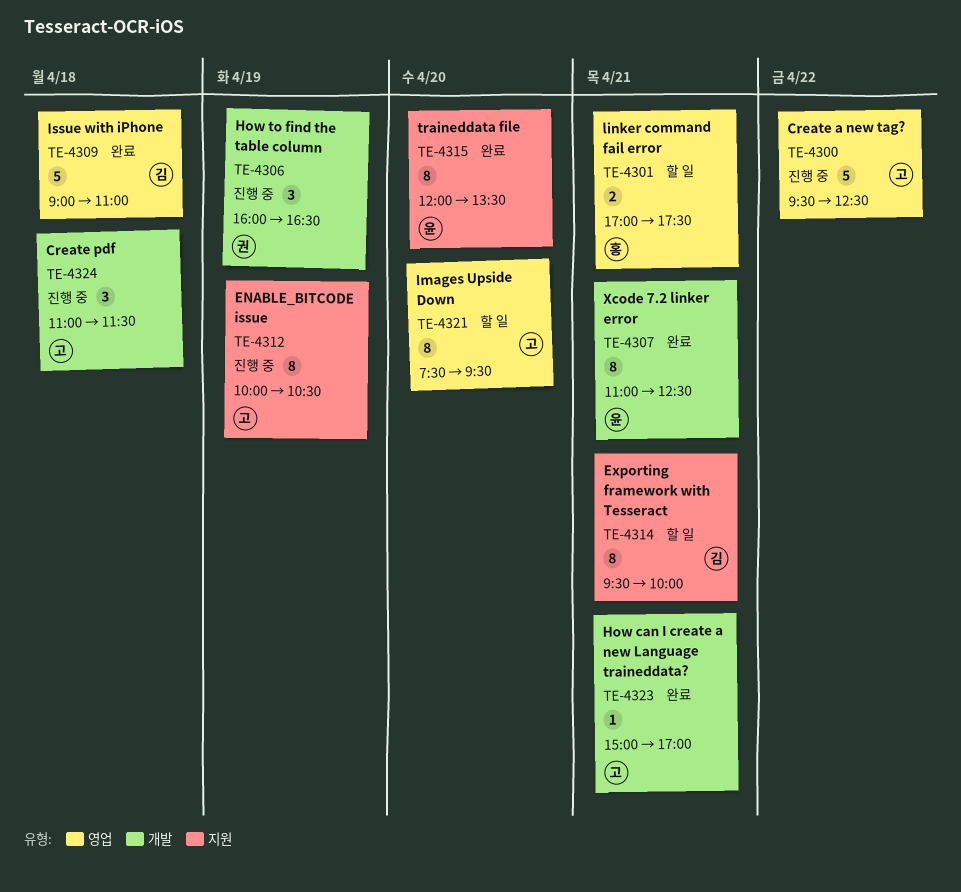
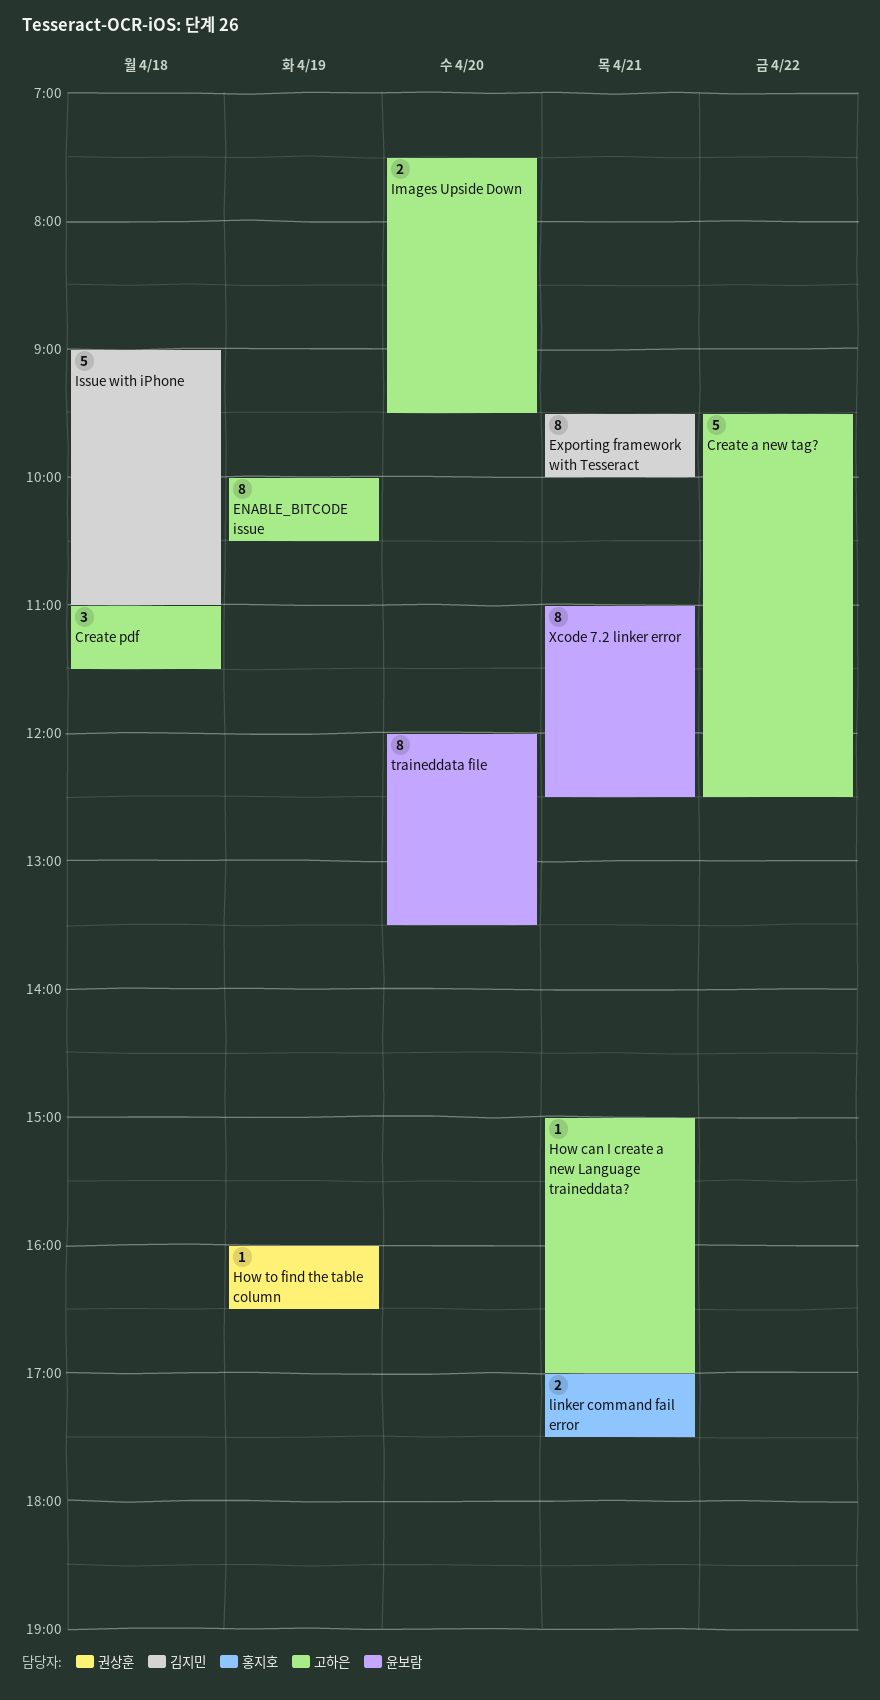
How to find the table column, estimate: 3 -> 1
Images Upside Down, estimate: 8 -> 2

